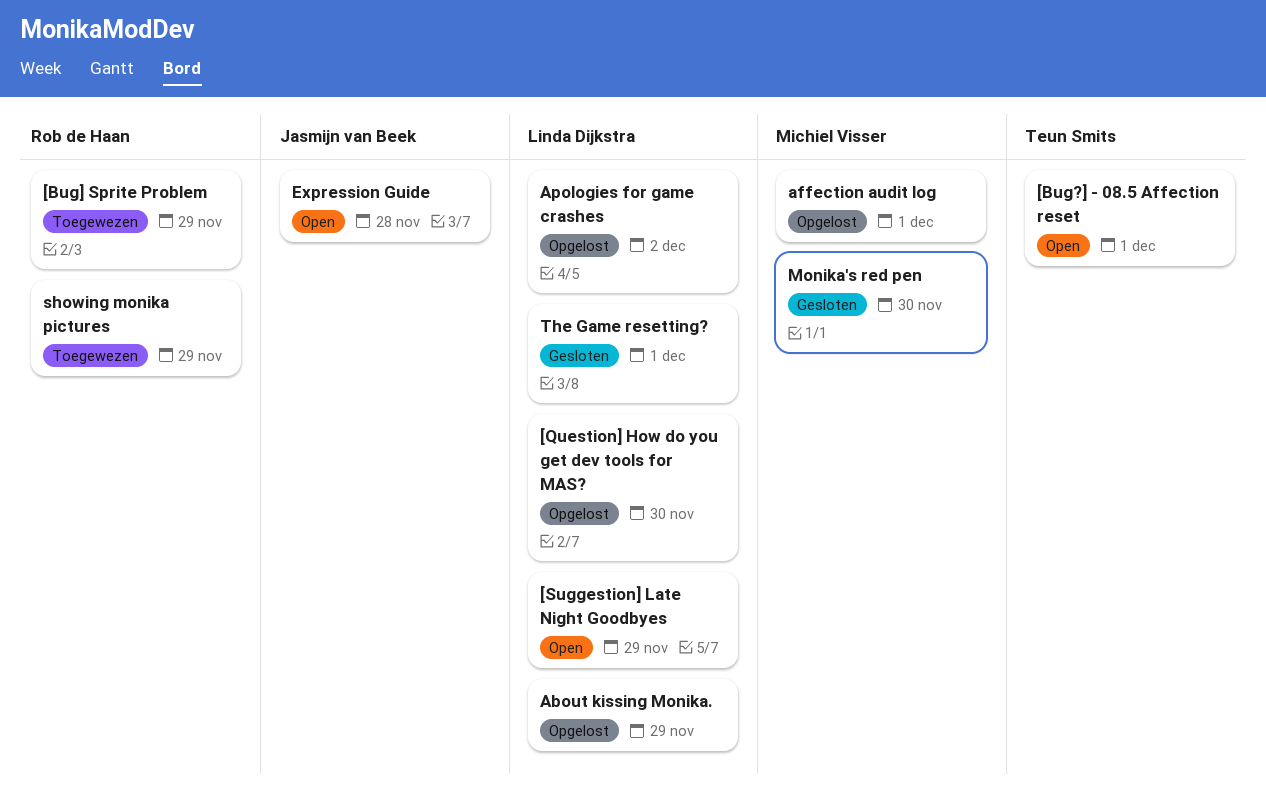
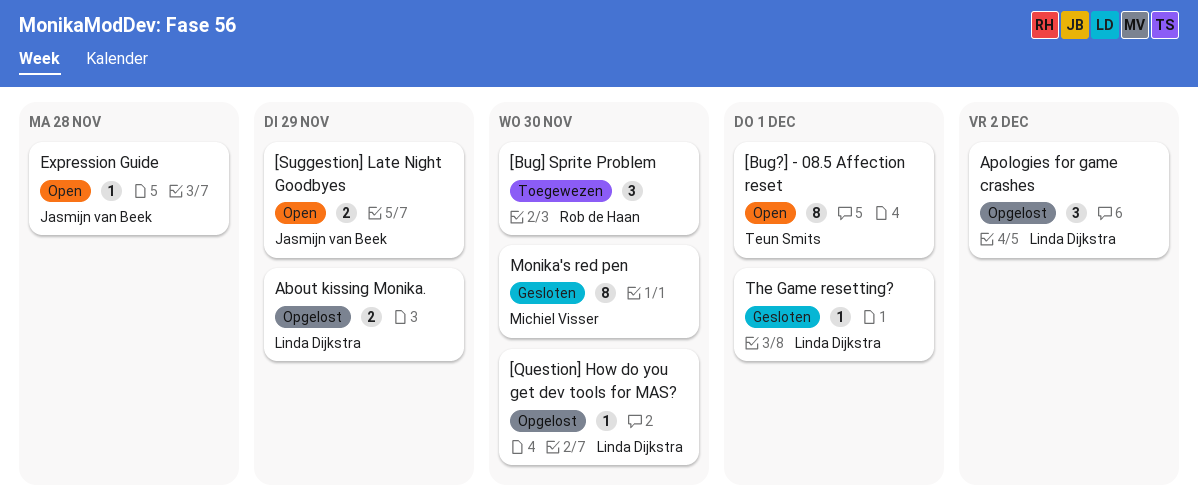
[Bug] Sprite Problem, due: Nov 29 -> Nov 30
[Suggestion] Late Night Goodbyes, owner: Linda Dijkstra -> Jasmijn van Beek
affection audit log: present -> none
showing monika pictures: present -> none

